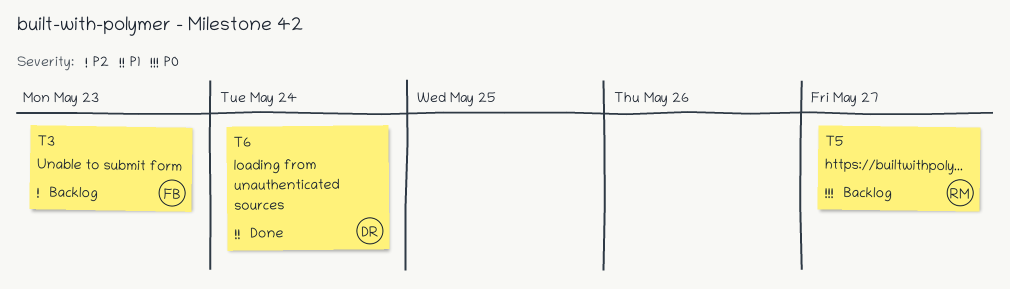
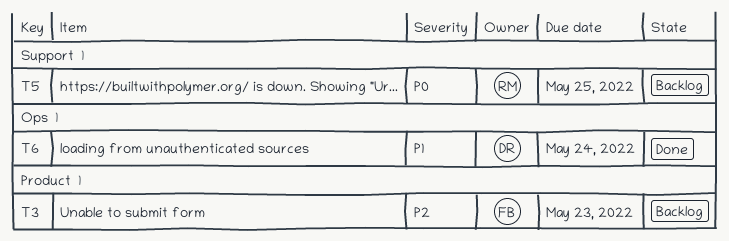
T5, due: May 27 -> May 25

